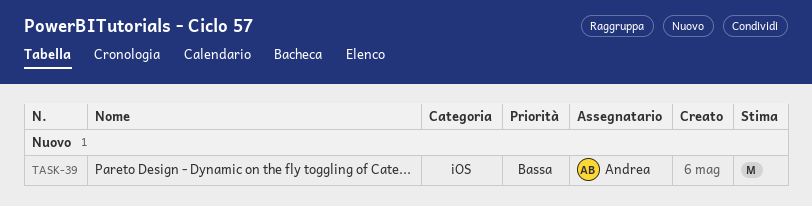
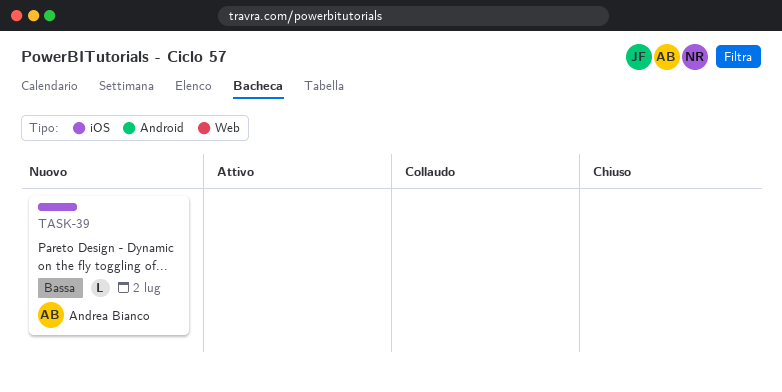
TASK-39, estimate: M -> L

